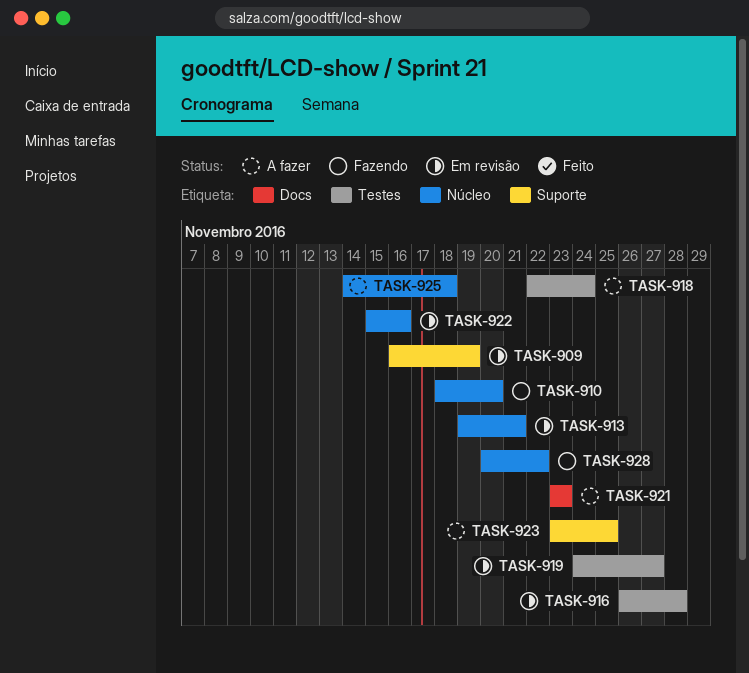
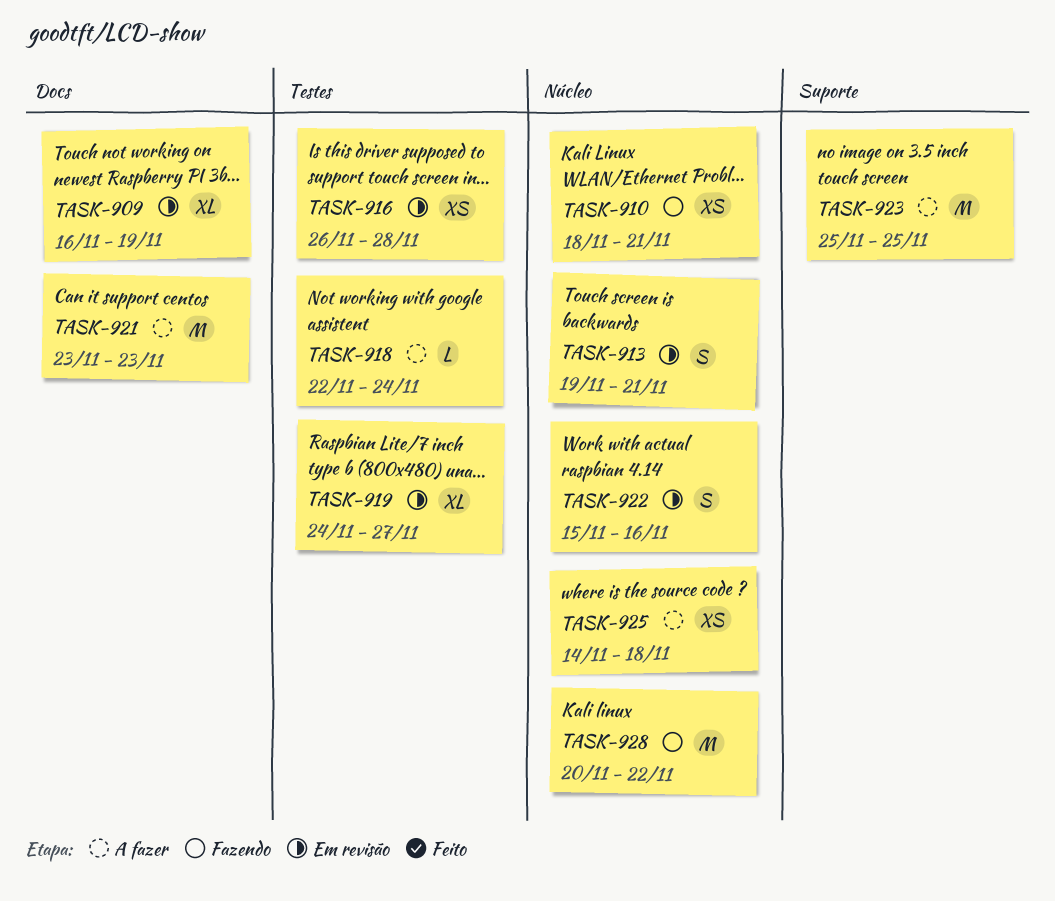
TASK-909, label: Suporte -> Docs
TASK-910, due: Nov 20 -> Nov 21
TASK-923, start: Nov 23 -> Nov 25

